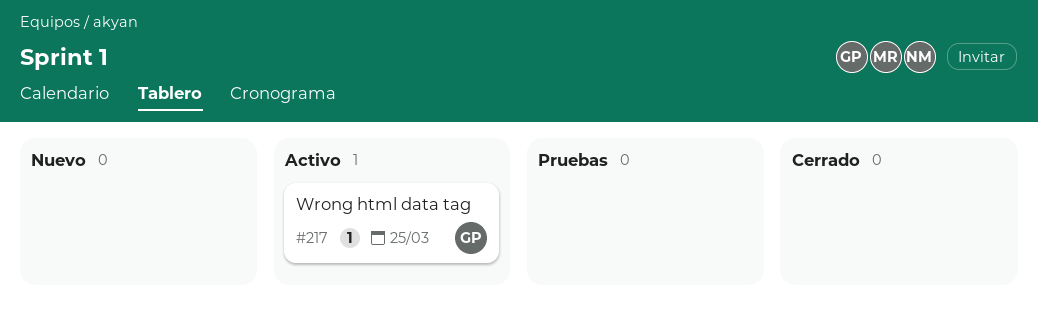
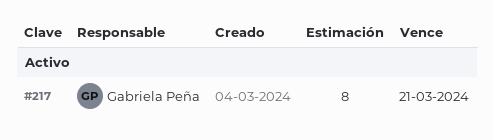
#217, estimate: 1 -> 8
#217, due: Mar 25 -> Mar 21

